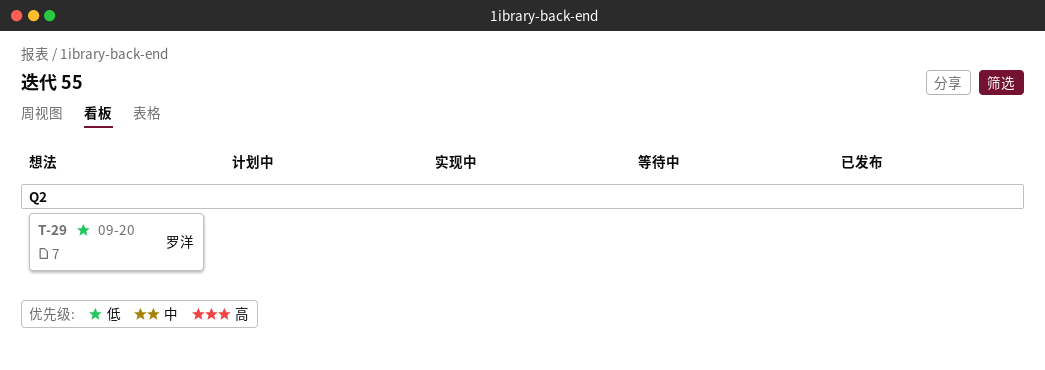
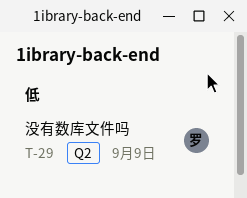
T-29, due: Sep 20 -> Sep 9

